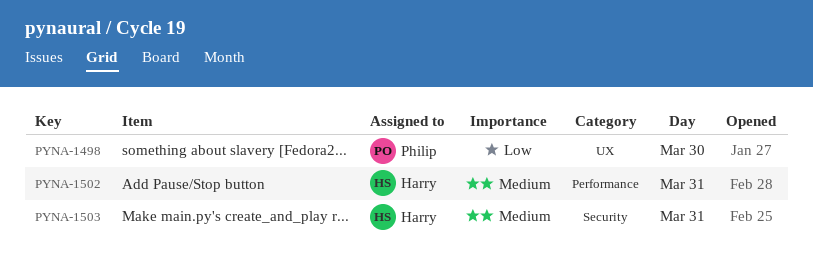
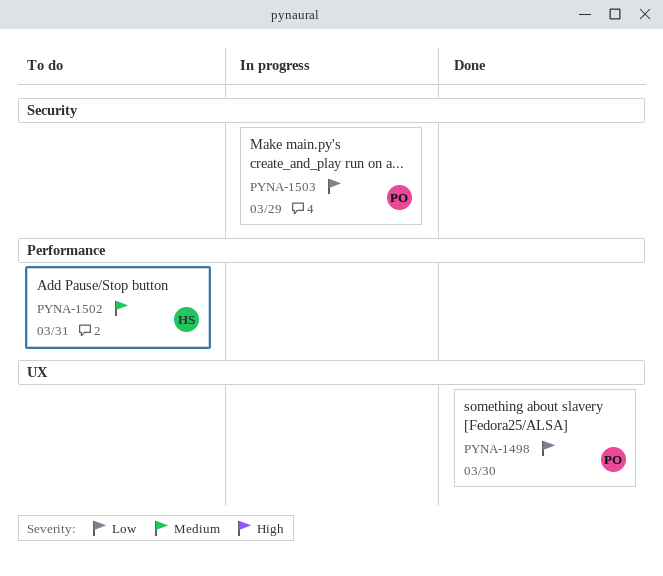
PYNA-1503, owner: Harry -> Philip
PYNA-1503, priority: Medium -> Low
PYNA-1503, day: Mar 31 -> Mar 29

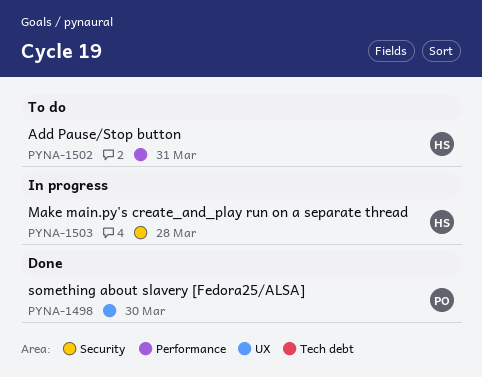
PYNA-1503, owner: PO -> HS
PYNA-1503, day: Mar 29 -> Mar 28

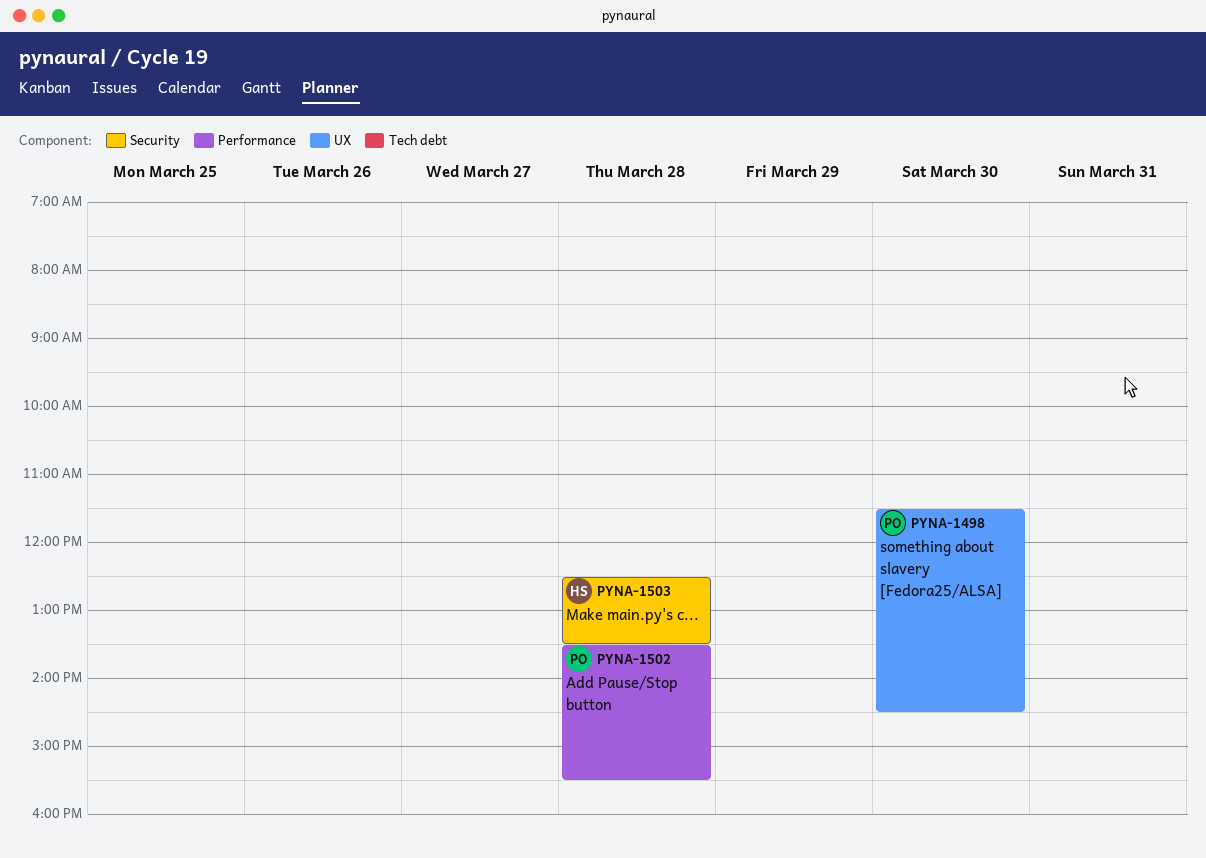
PYNA-1502, owner: HS -> PO
PYNA-1502, day: Mar 31 -> Mar 28

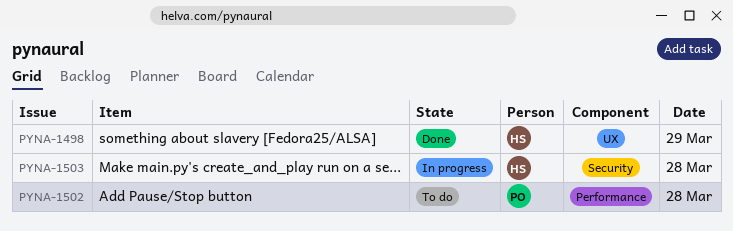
PYNA-1498, owner: PO -> HS
PYNA-1498, day: Mar 30 -> Mar 29

